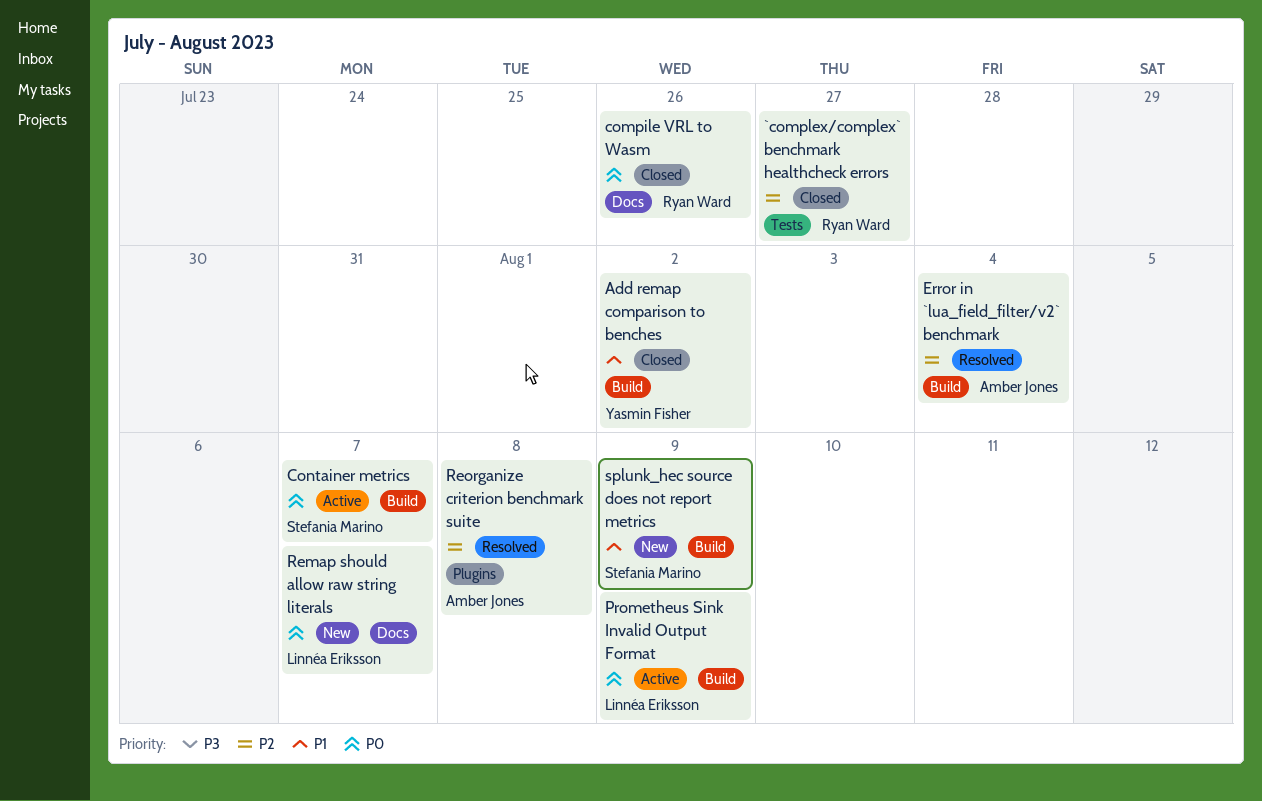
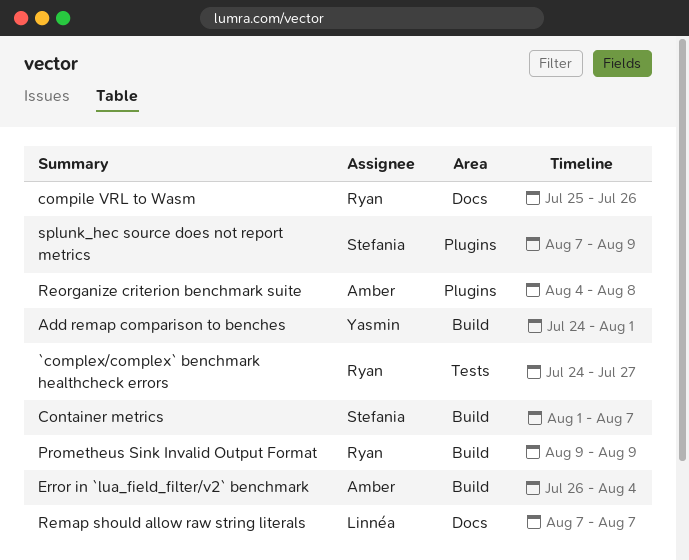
Add remap comparison to benches, due: Aug 2 -> Aug 1
Prometheus Sink Invalid Output Format, owner: Linnéa Eriksson -> Ryan Ward
splunk_hec source does not report metrics, label: Build -> Plugins

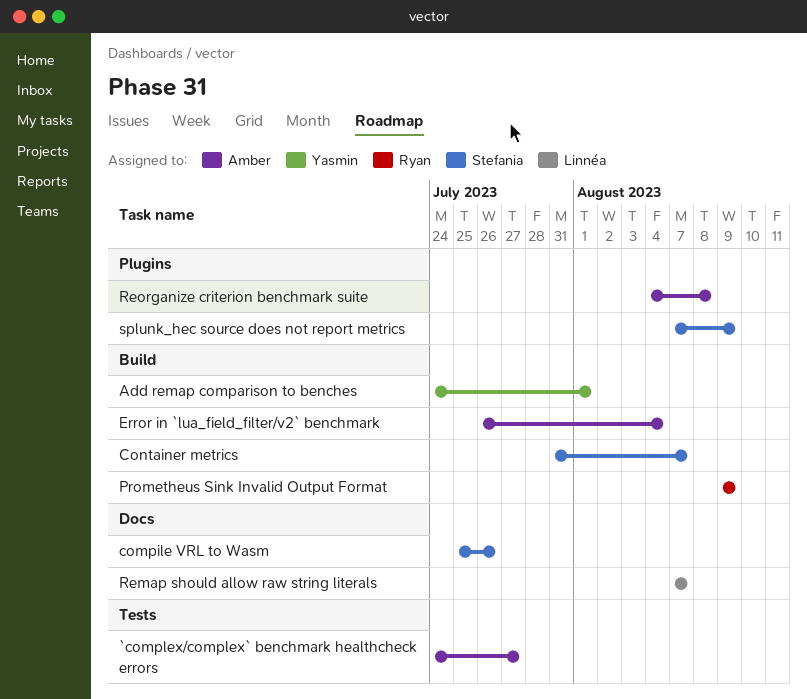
`complex/complex` benchmark healthcheck errors, owner: Ryan -> Amber
compile VRL to Wasm, owner: Ryan -> Stefania
Container metrics, start: Aug 1 -> Jul 31

